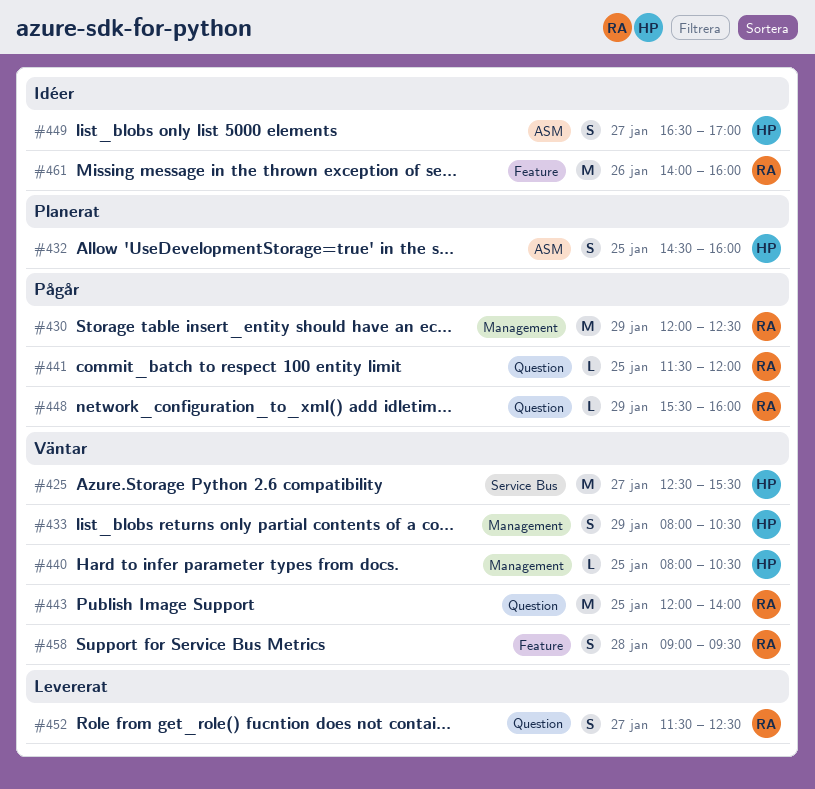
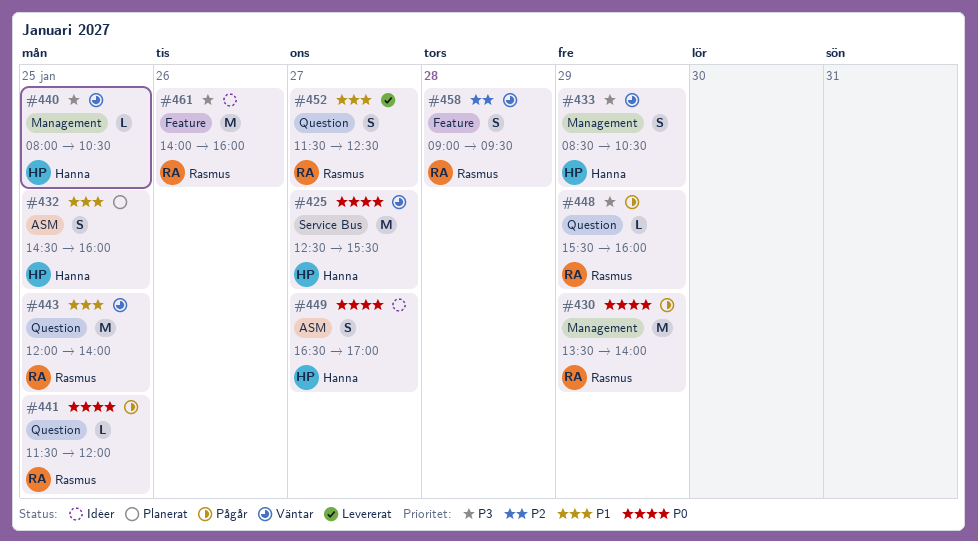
#430, begins: 12:00 -> 13:30
#430, ends: 12:30 -> 14:00
#433, begins: 08:00 -> 08:30

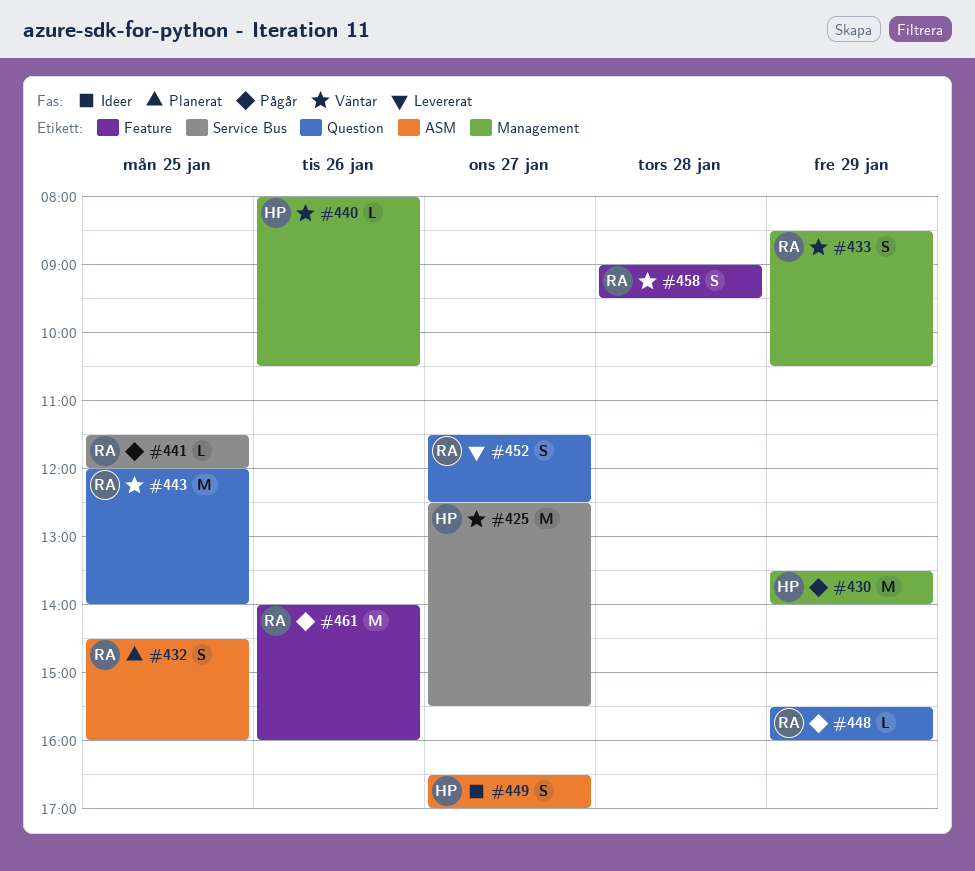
#430, owner: Rasmus -> Hanna
#432, owner: Hanna -> Rasmus
#433, owner: Hanna -> Rasmus
#440, day: Jan 25 -> Jan 26
#441, label: Question -> Service Bus
#461, status: Idéer -> Pågår

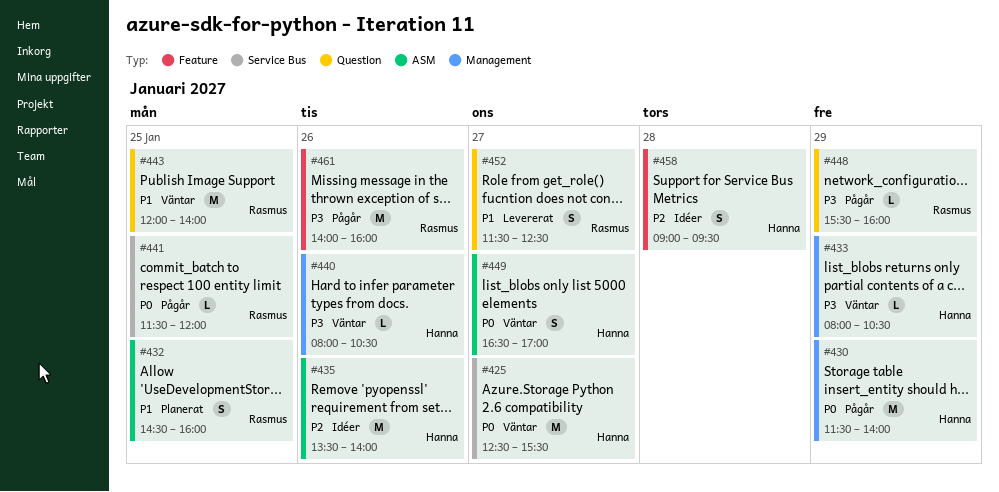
#430, begins: 13:30 -> 11:30
#433, owner: Rasmus -> Hanna
#433, estimate: S -> L
#433, begins: 08:30 -> 08:00
#435: none -> present
#449, status: Idéer -> Väntar
#458, status: Väntar -> Idéer
#458, owner: Rasmus -> Hanna

